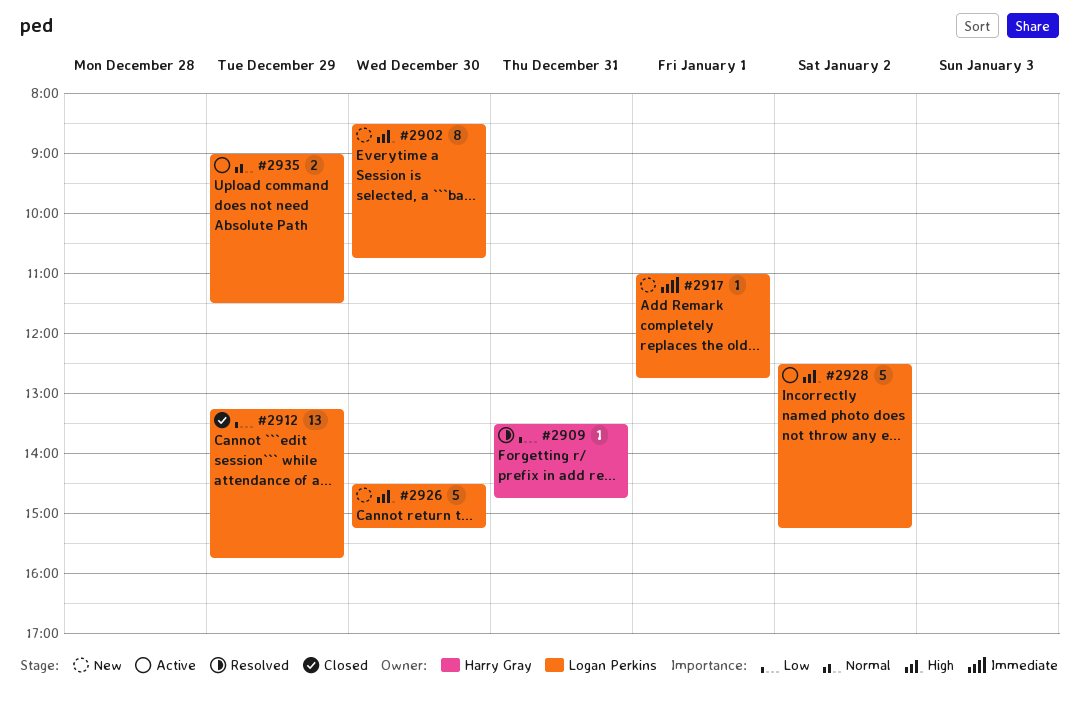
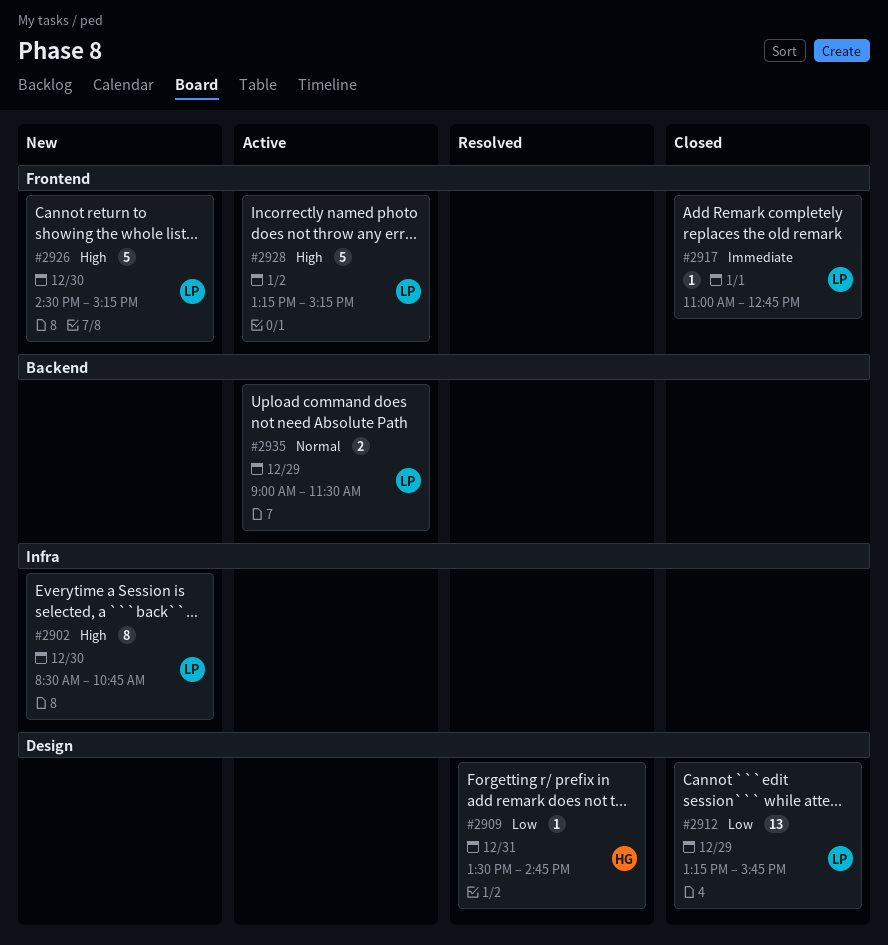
#2917, status: New -> Closed
#2928, begins: 12:30 -> 13:15

